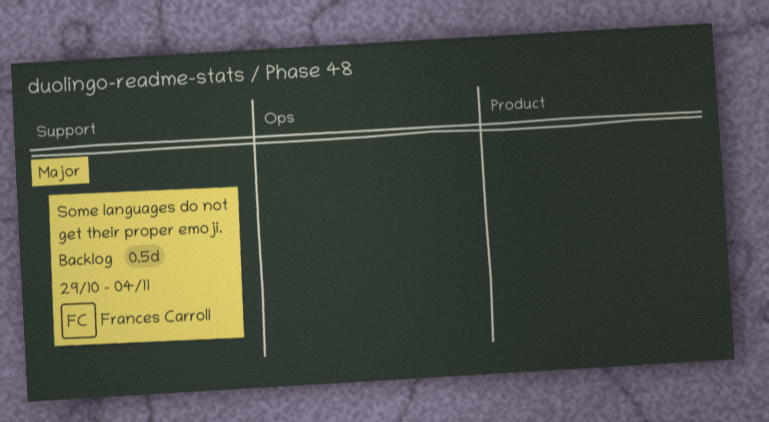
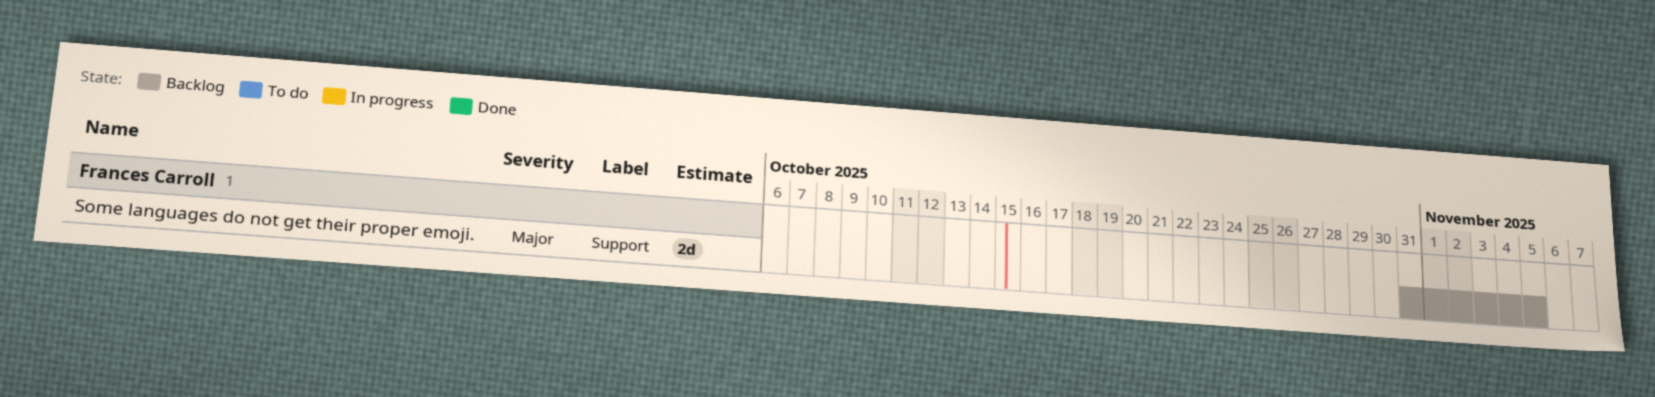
Some languages do not get their proper emoji., estimate: 0.5d -> 2d
Some languages do not get their proper emoji., start: Oct 29 -> Oct 31
Some languages do not get their proper emoji., due: Nov 4 -> Nov 5

